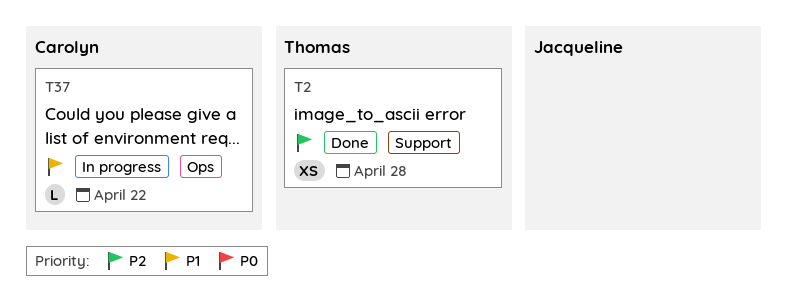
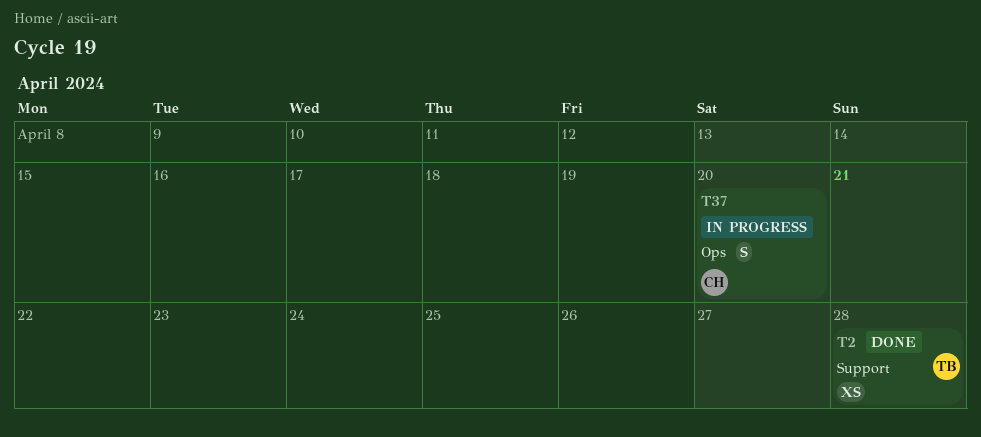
T37, estimate: L -> S
T37, due: Apr 22 -> Apr 20

